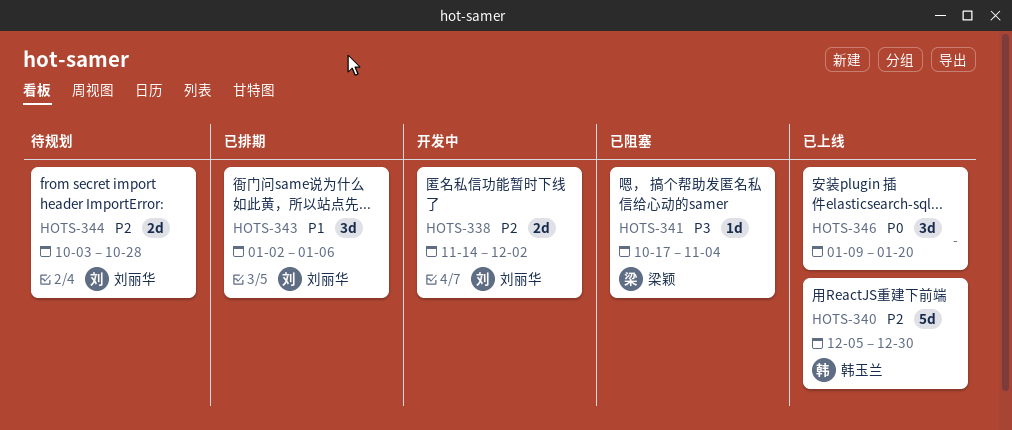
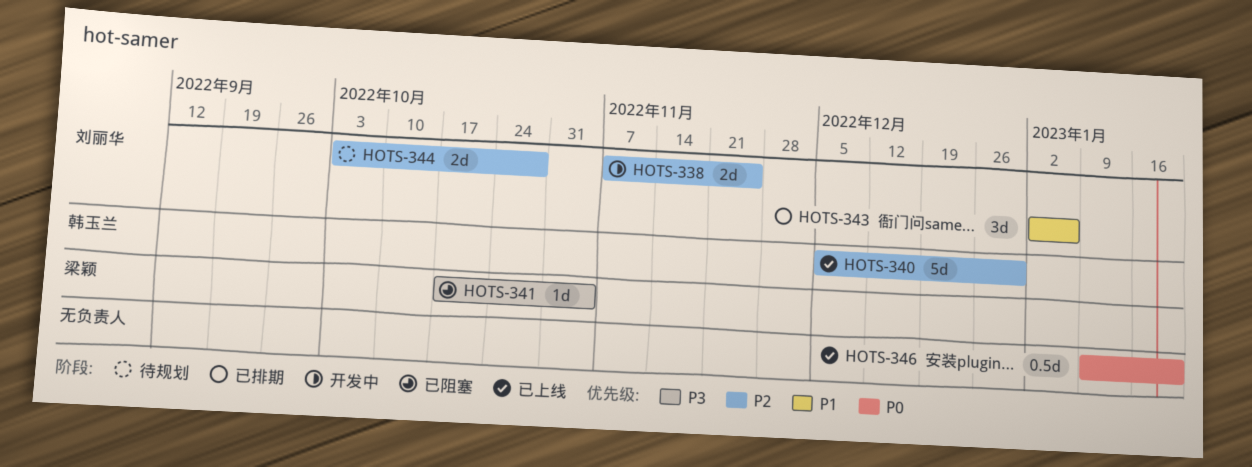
HOTS-338, start: Nov 14 -> Nov 7
HOTS-338, due: Dec 2 -> Nov 25
HOTS-346, estimate: 3d -> 0.5d

